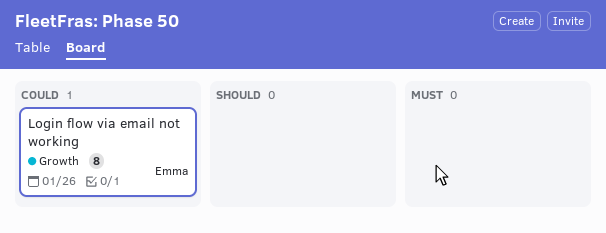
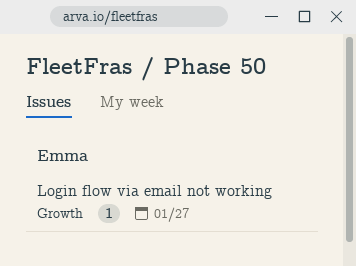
Login flow via email not working, estimate: 8 -> 1
Login flow via email not working, due: Jan 26 -> Jan 27

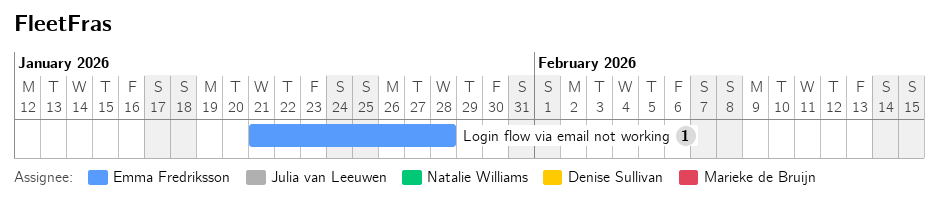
Login flow via email not working, due: Jan 27 -> Jan 28

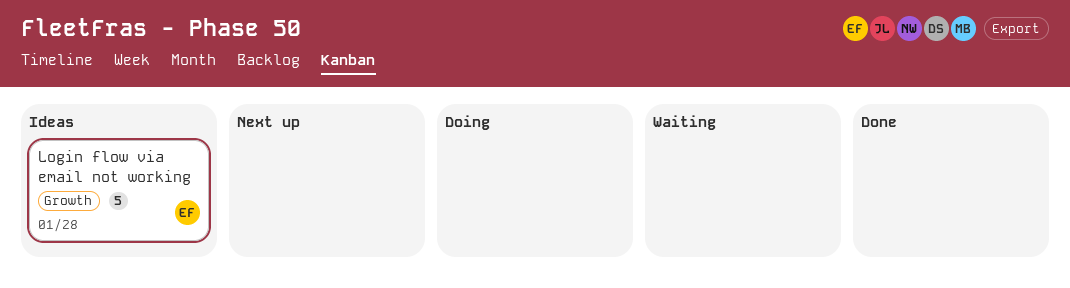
Login flow via email not working, estimate: 1 -> 5

